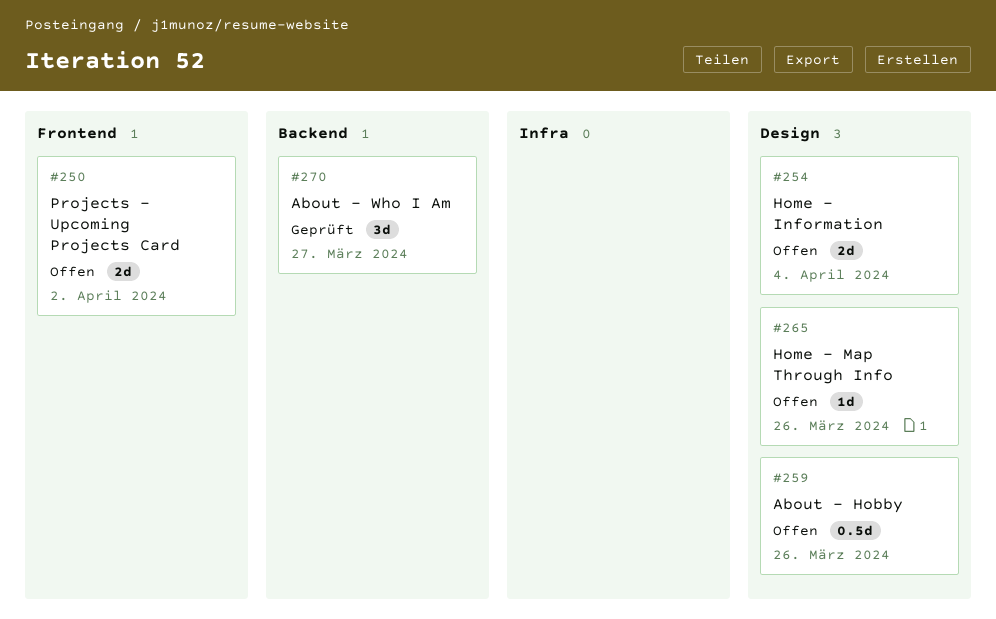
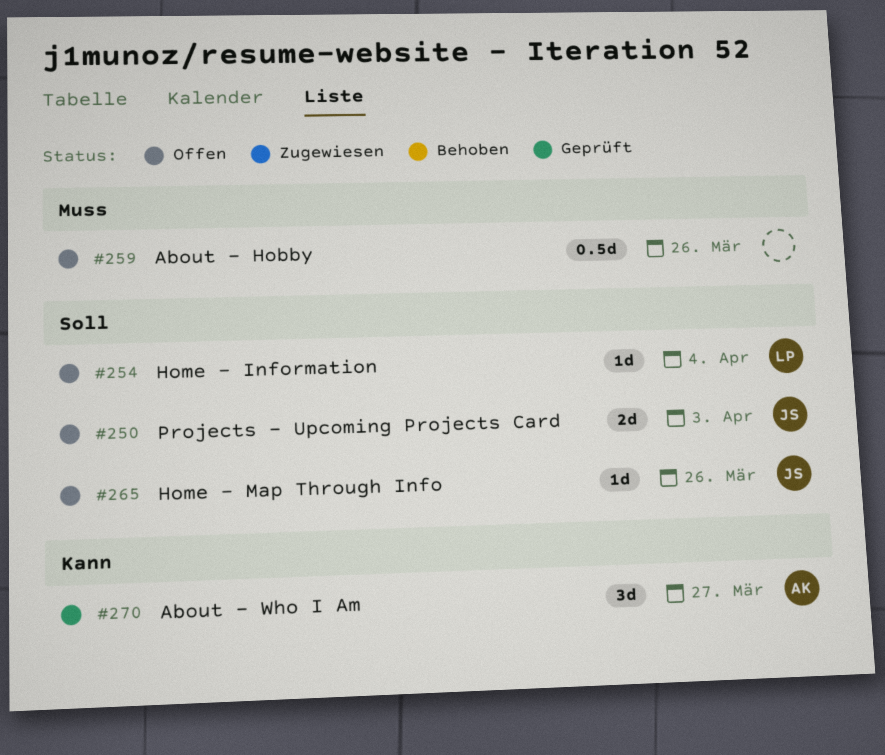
#250, due: Apr 2 -> Apr 3
#254, estimate: 2d -> 1d

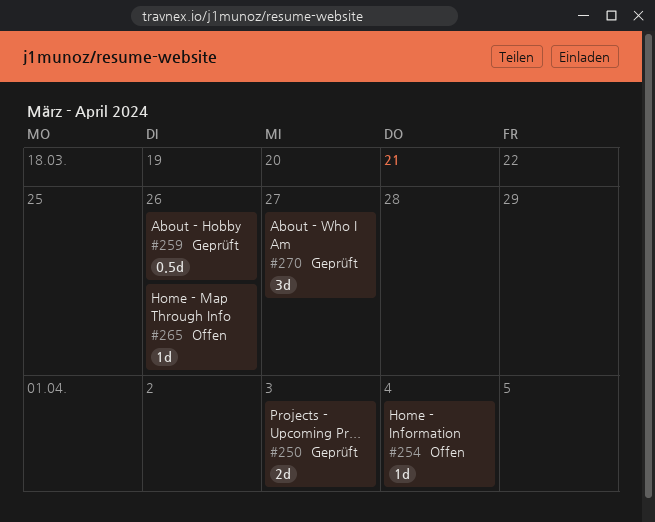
#250, status: Offen -> Geprüft
#259, status: Offen -> Geprüft

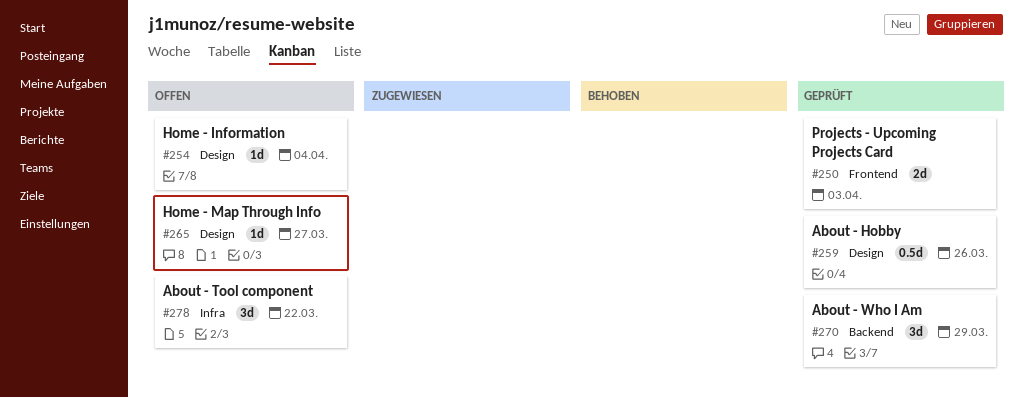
#265, due: Mar 26 -> Mar 27
#270, due: Mar 27 -> Mar 29
#278: none -> present

